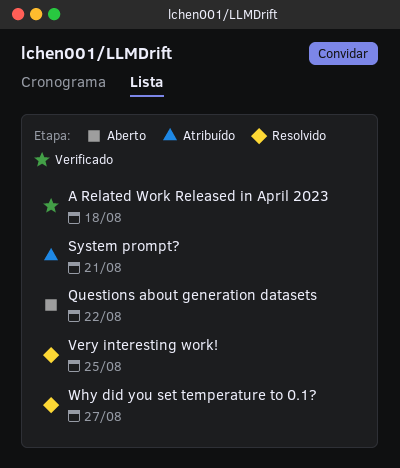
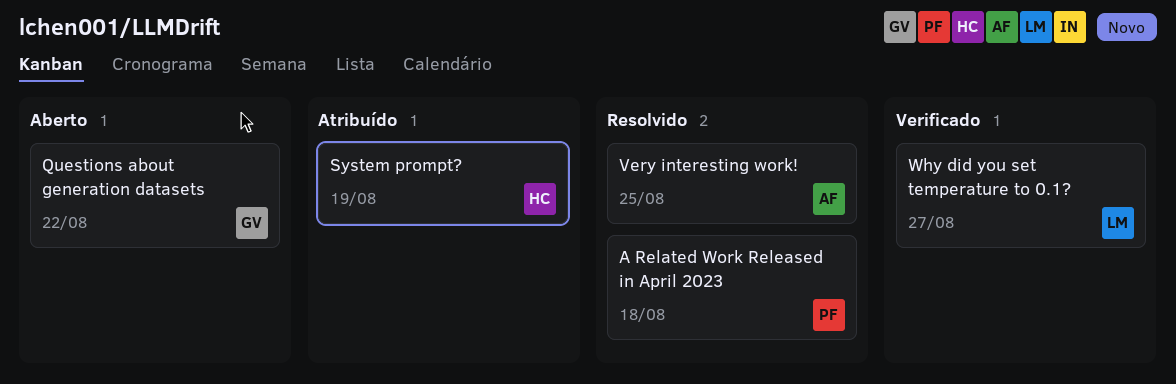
A Related Work Released in April 2023, status: Verificado -> Resolvido
System prompt?, due: Aug 21 -> Aug 19
Why did you set temperature to 0.1?, status: Resolvido -> Verificado

